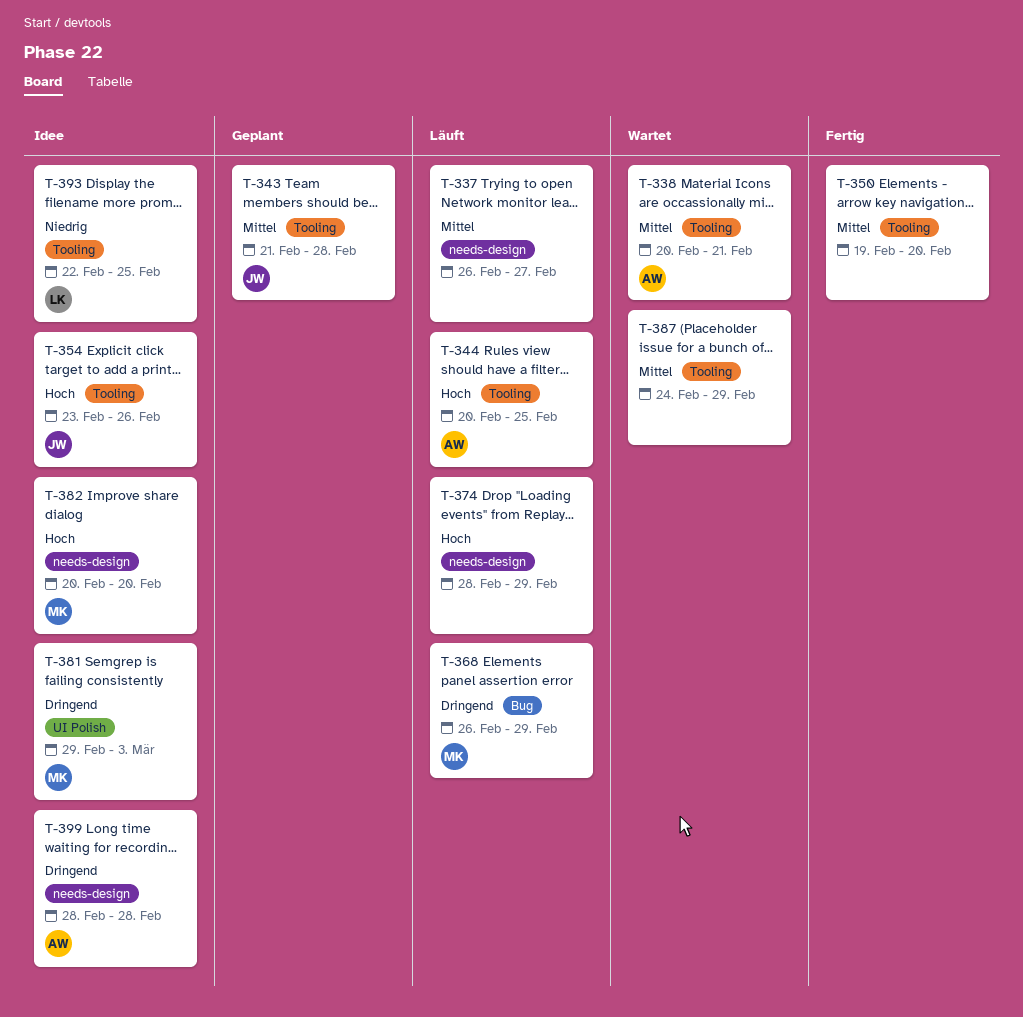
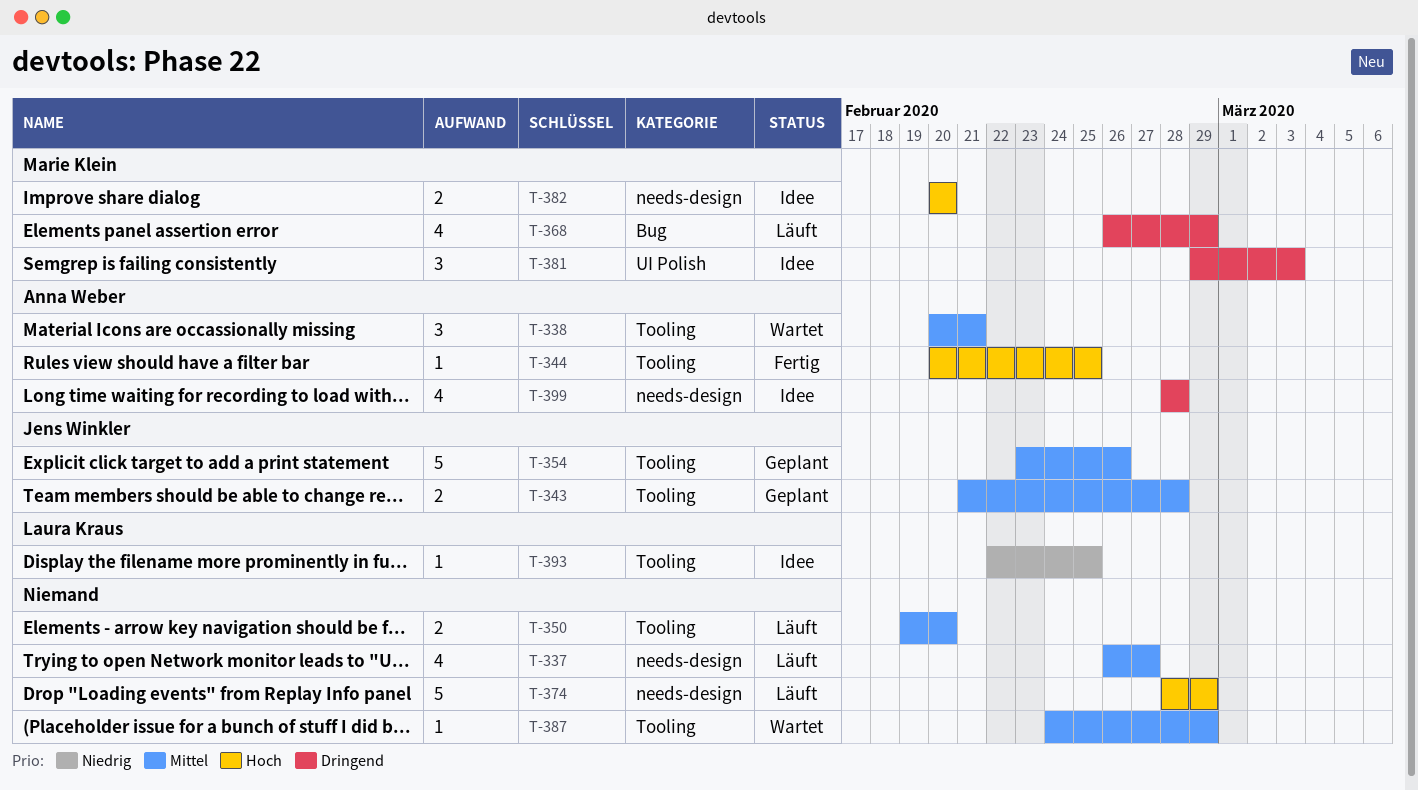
T-344, status: Läuft -> Fertig
T-350, status: Fertig -> Läuft
T-354, status: Idee -> Geplant
T-354, priority: Hoch -> Mittel

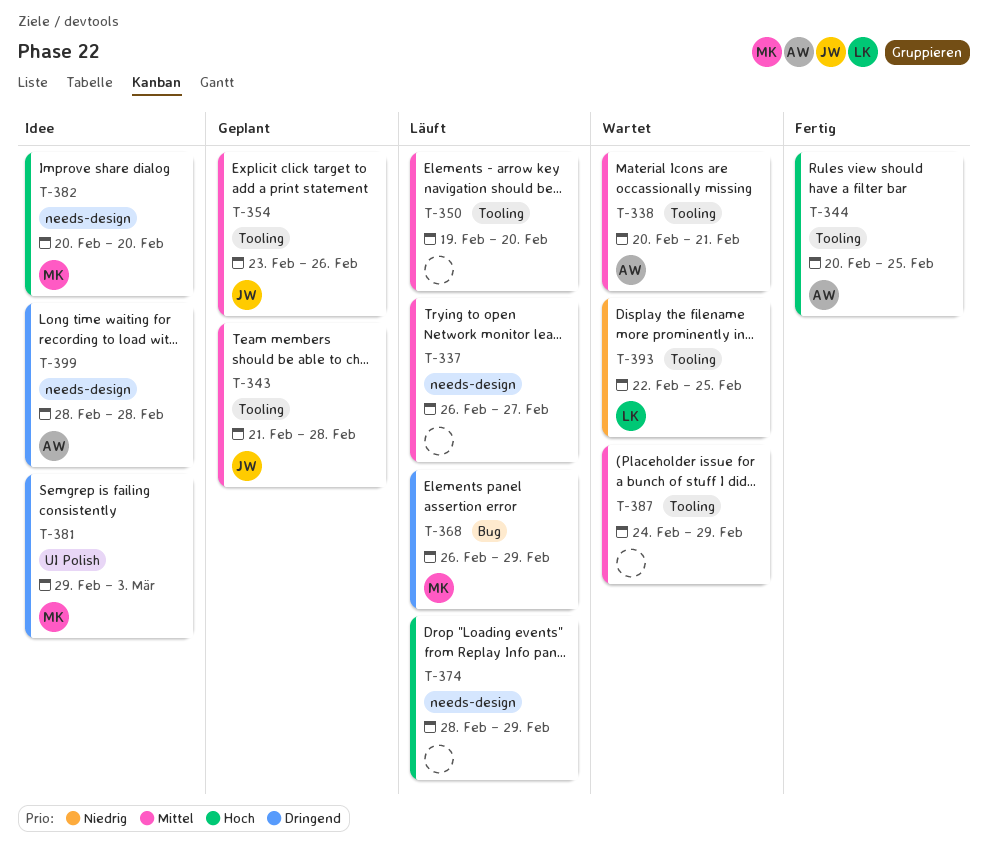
T-393, status: Idee -> Wartet

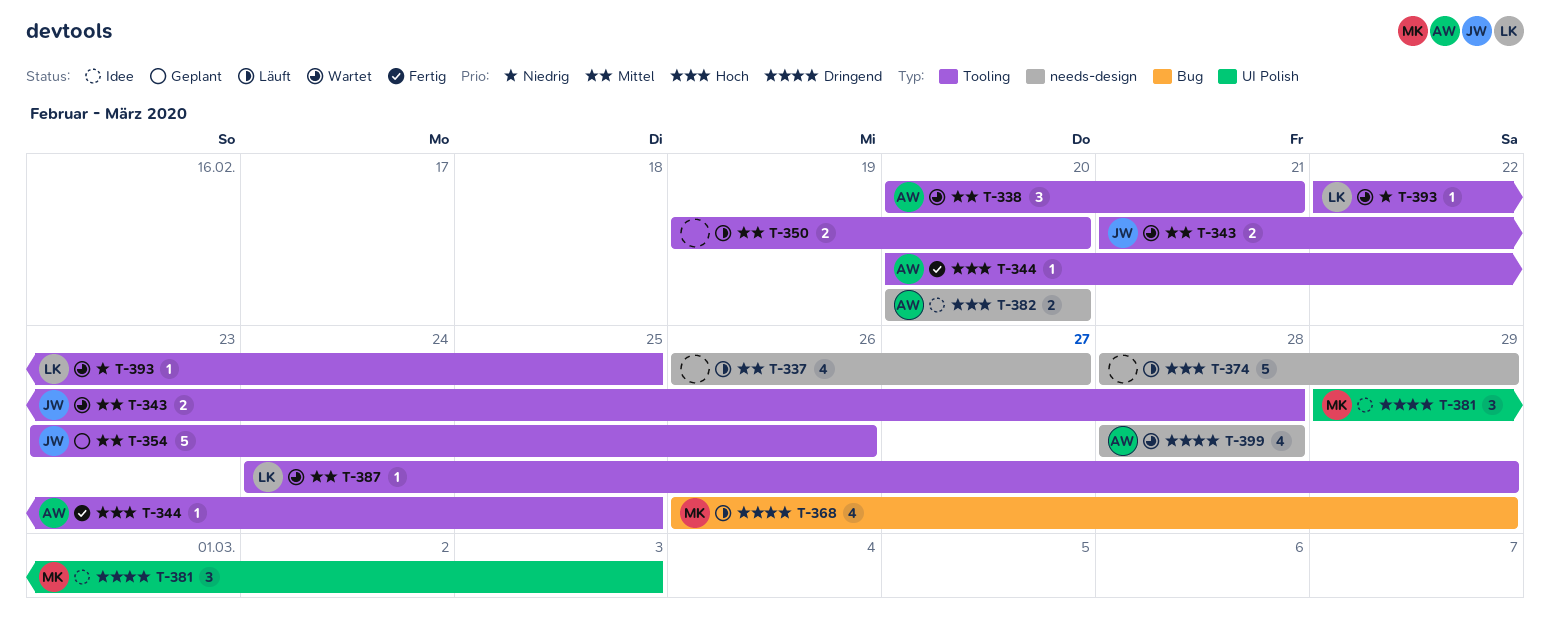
T-343, status: Geplant -> Wartet
T-382, owner: MK -> AW
T-387, owner: none -> LK
T-399, status: Idee -> Wartet

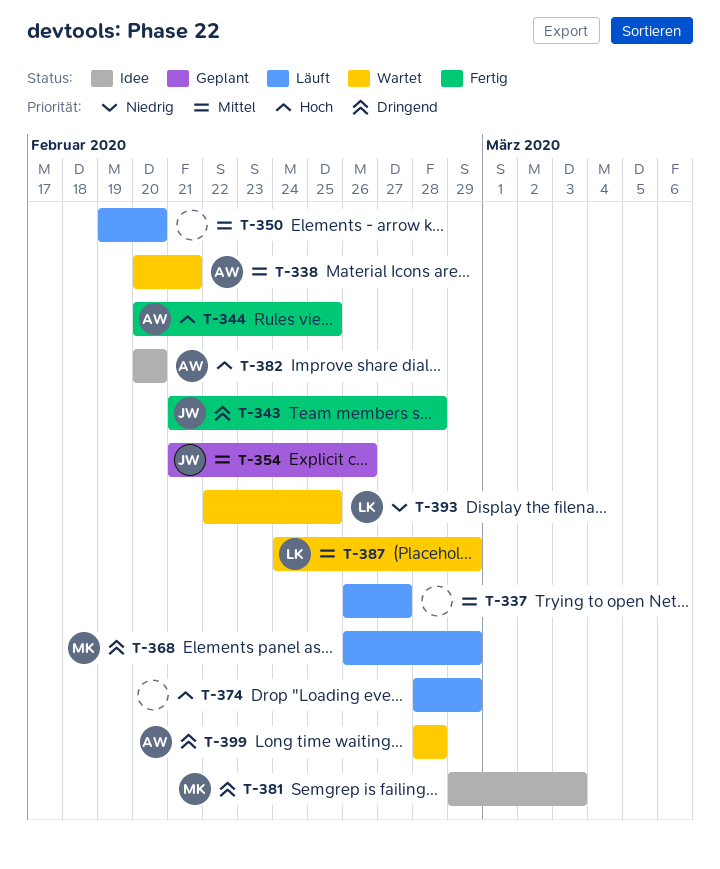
T-343, status: Wartet -> Fertig
T-343, priority: Mittel -> Dringend
T-354, start: Feb 23 -> Feb 21

